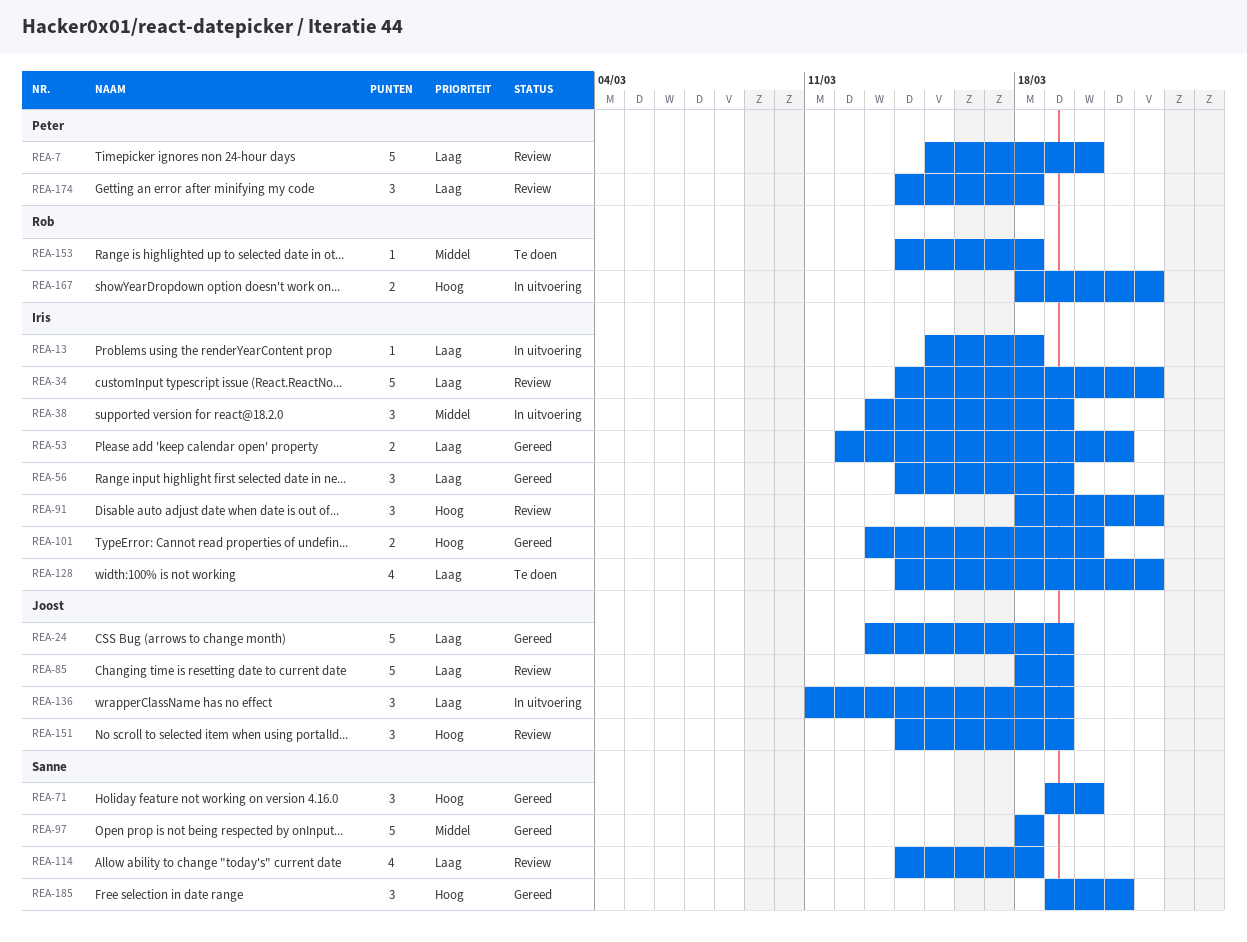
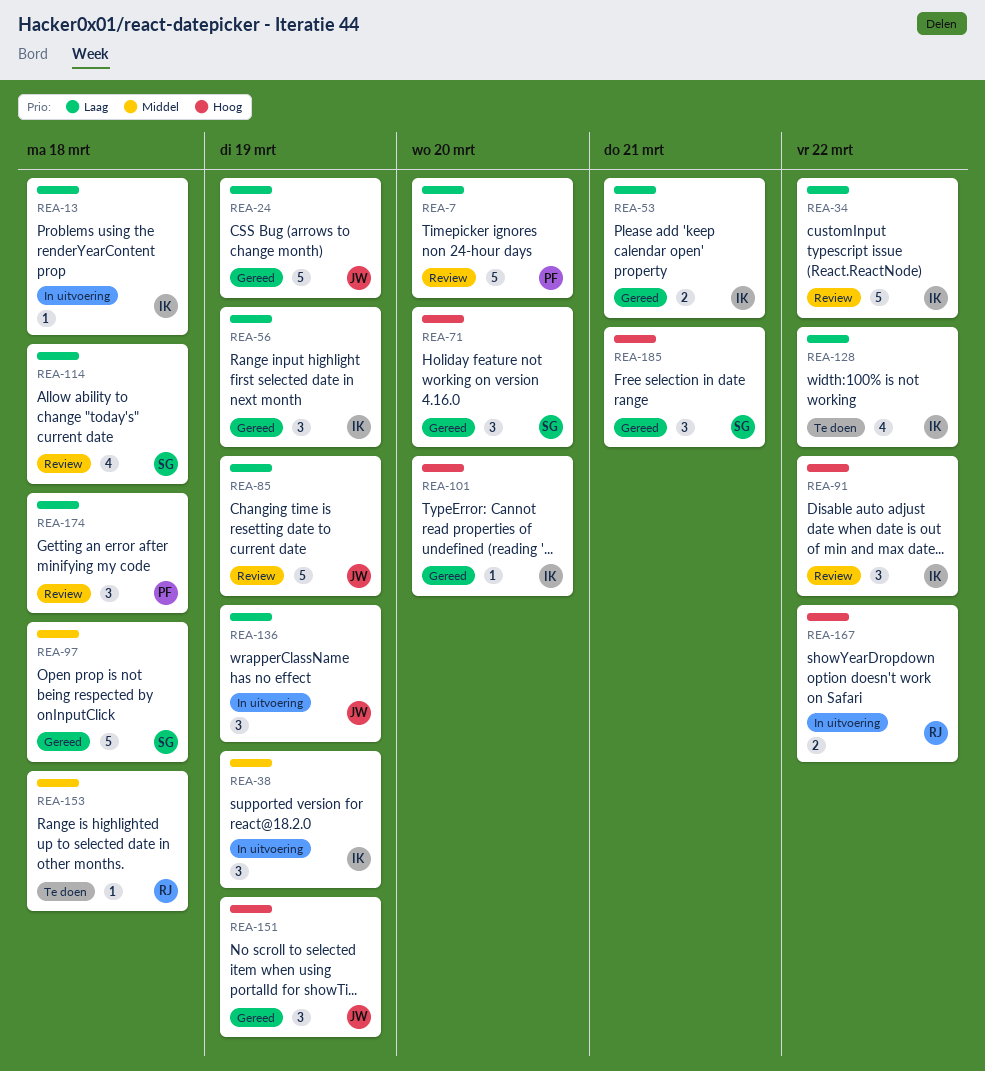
REA-101, estimate: 2 -> 1
REA-151, status: Review -> Gereed

